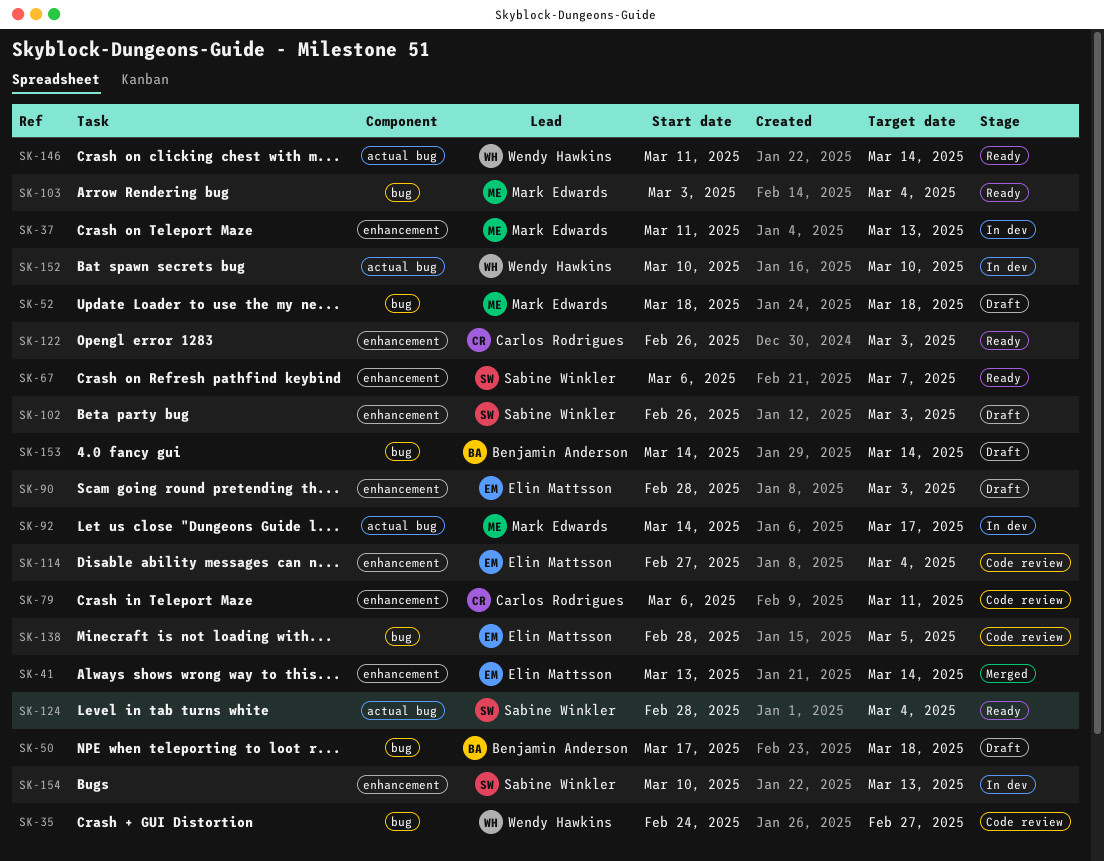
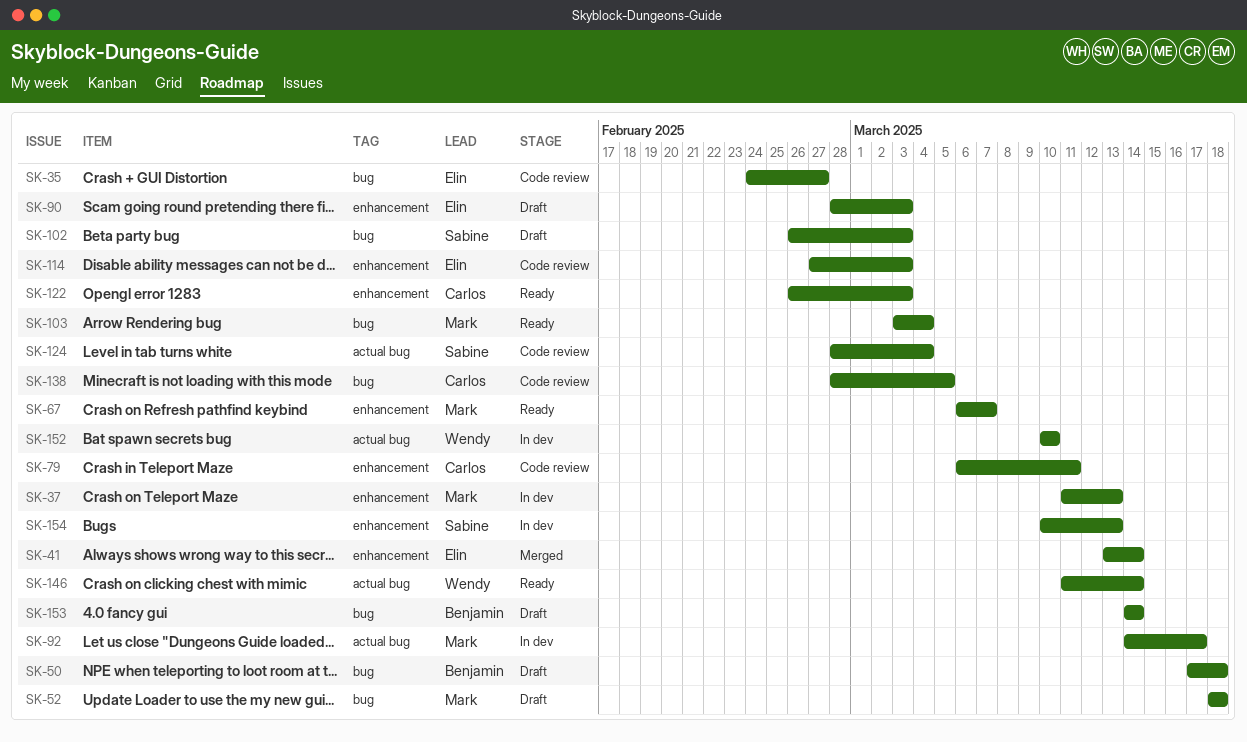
SK-35, owner: Wendy Hawkins -> Elin Mattsson
SK-67, owner: Sabine Winkler -> Mark Edwards
SK-102, label: enhancement -> bug
SK-114, due: Mar 4 -> Mar 3
SK-124, status: Ready -> Code review
SK-138, owner: Elin Mattsson -> Carlos Rodrigues

